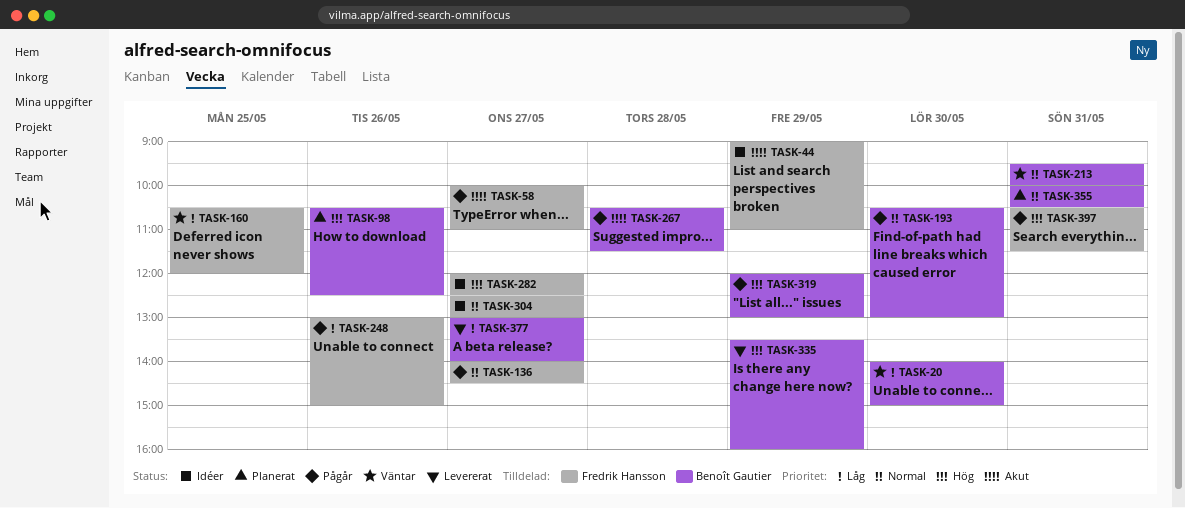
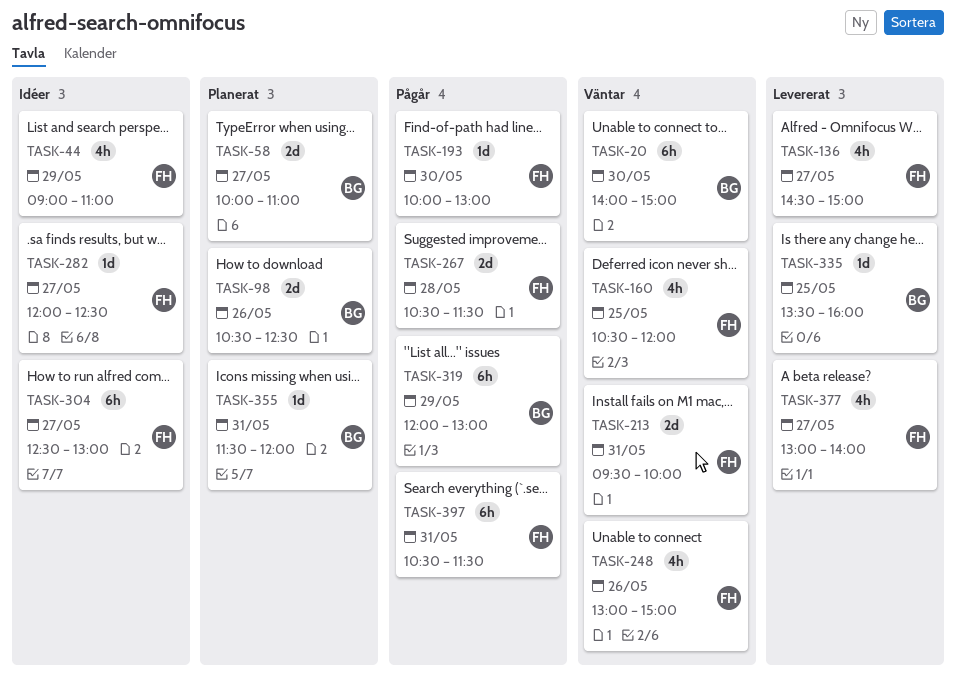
TASK-58, status: Pågår -> Planerat
TASK-58, owner: Fredrik Hansson -> Benoît Gautier
TASK-136, status: Pågår -> Levererat
TASK-136, begins: 14:00 -> 14:30
TASK-136, ends: 14:30 -> 15:00
TASK-193, owner: Benoît Gautier -> Fredrik Hansson
TASK-193, begins: 10:30 -> 10:00
TASK-213, owner: Benoît Gautier -> Fredrik Hansson
TASK-248, status: Pågår -> Väntar
TASK-267, owner: Benoît Gautier -> Fredrik Hansson
TASK-335, day: May 29 -> May 25
TASK-355, begins: 10:00 -> 11:30
TASK-355, ends: 10:30 -> 12:00
TASK-377, owner: Benoît Gautier -> Fredrik Hansson

